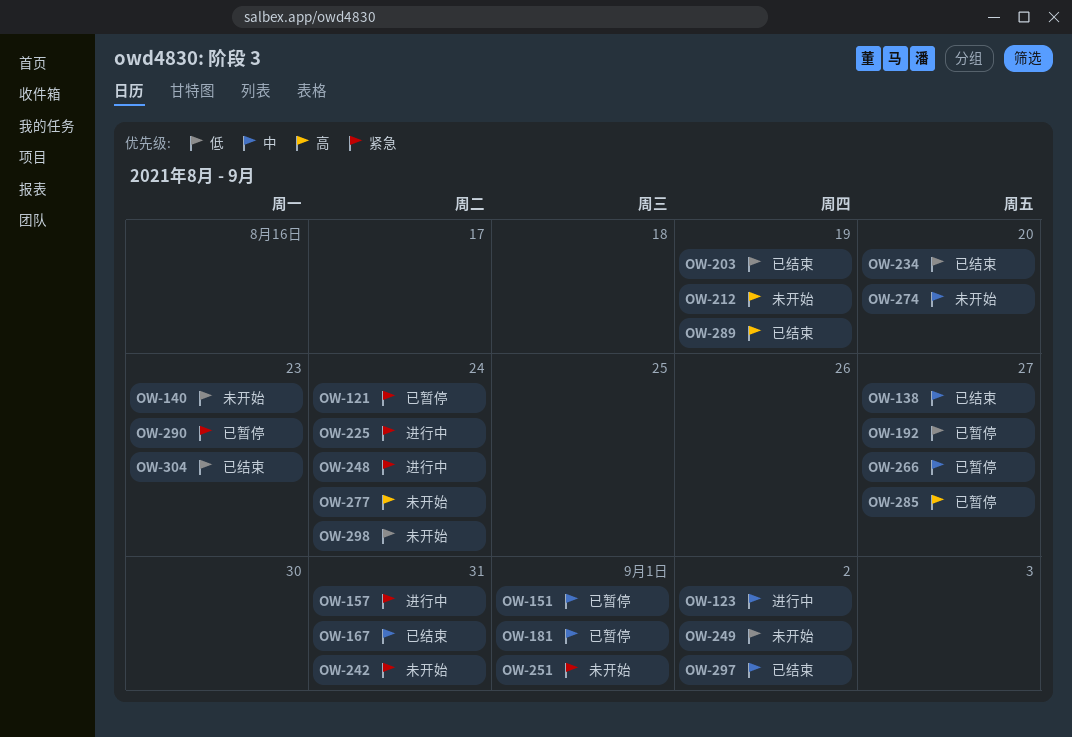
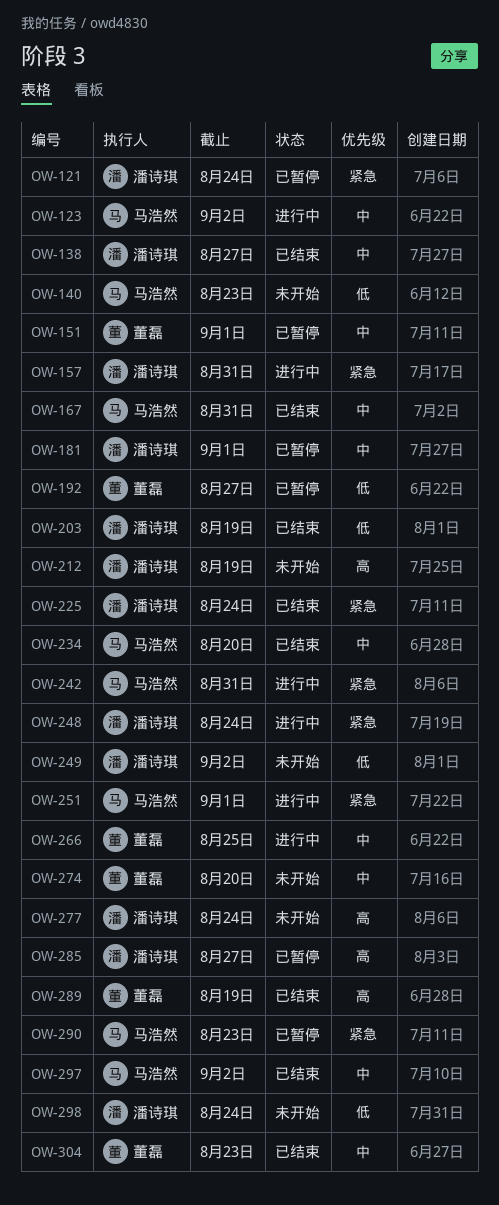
OW-225, status: 进行中 -> 已结束
OW-234, priority: 低 -> 中
OW-242, status: 未开始 -> 进行中
OW-251, status: 未开始 -> 进行中
OW-266, status: 已暂停 -> 进行中
OW-266, due: Aug 27 -> Aug 25
OW-304, priority: 低 -> 中

